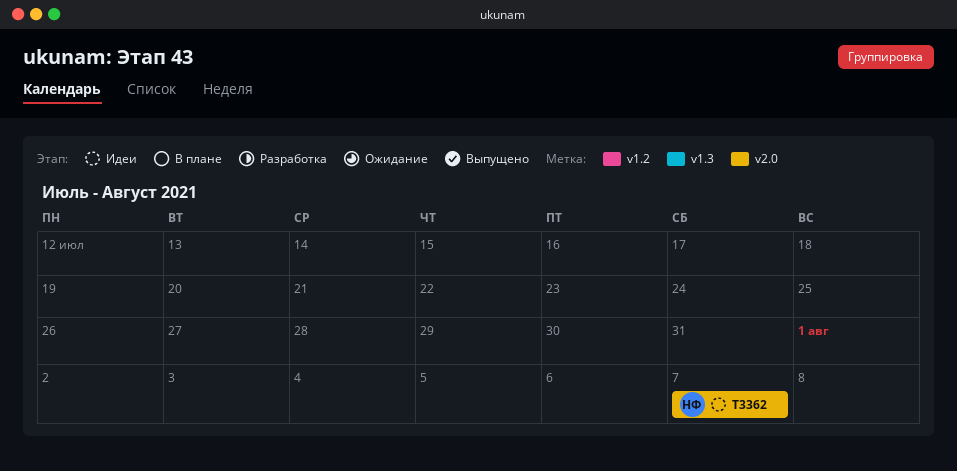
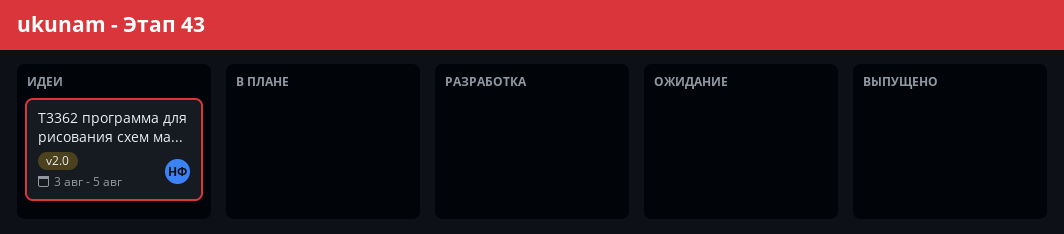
T3362, start: Aug 7 -> Aug 3
T3362, due: Aug 7 -> Aug 5

